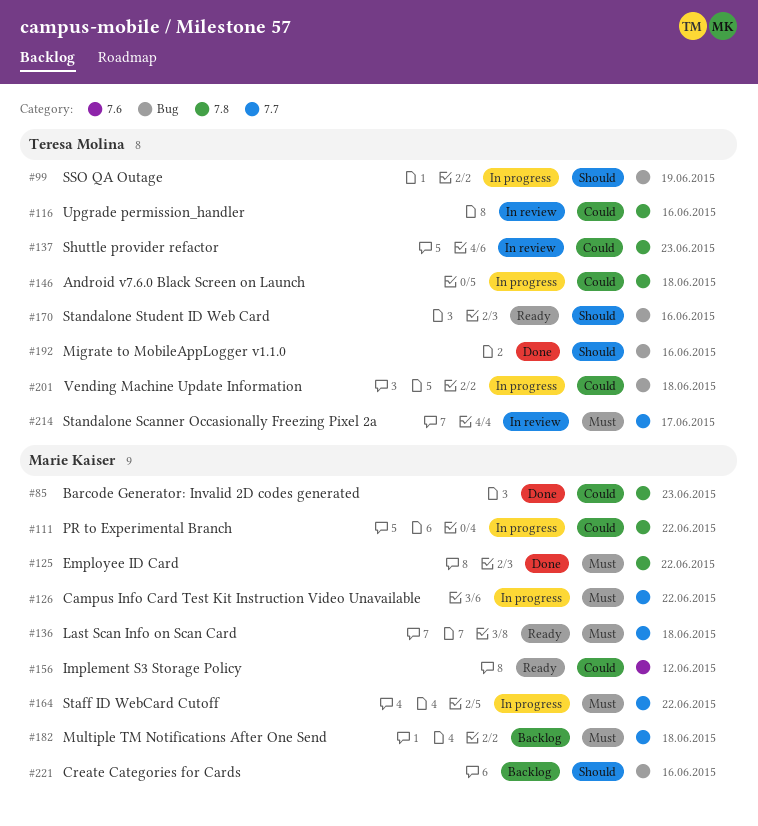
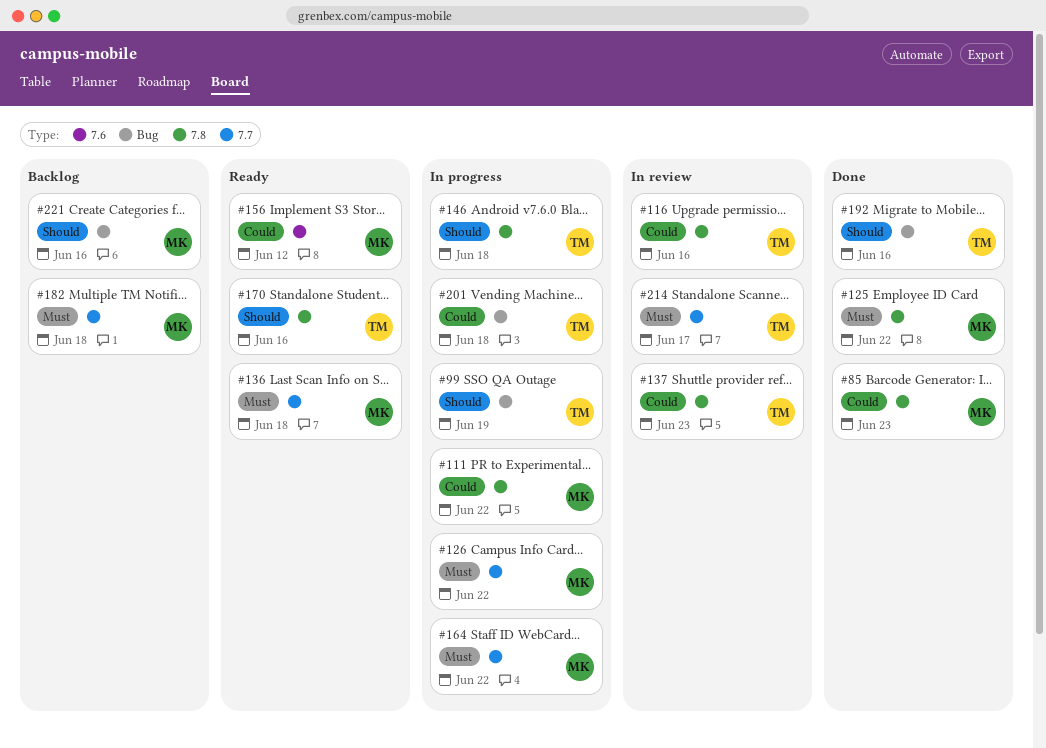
#146, priority: Could -> Should
#170, label: Bug -> 7.8

